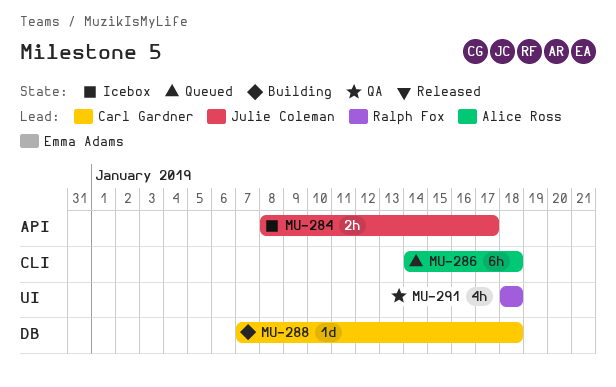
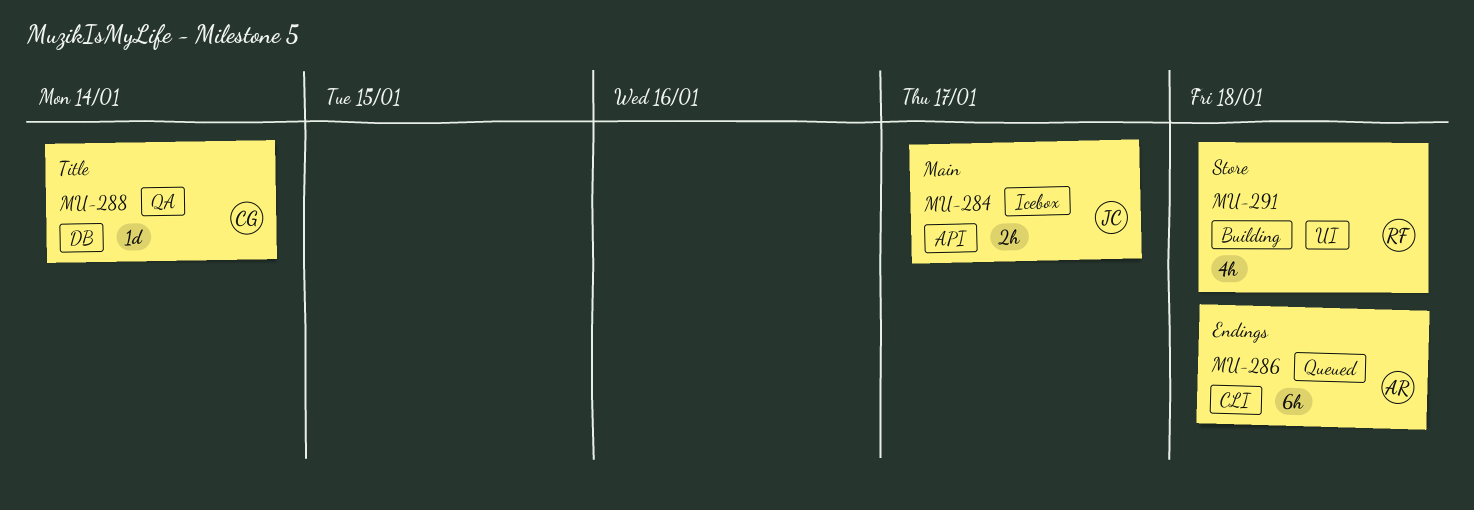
MU-288, status: Building -> QA
MU-288, due: Jan 18 -> Jan 14
MU-291, status: QA -> Building

